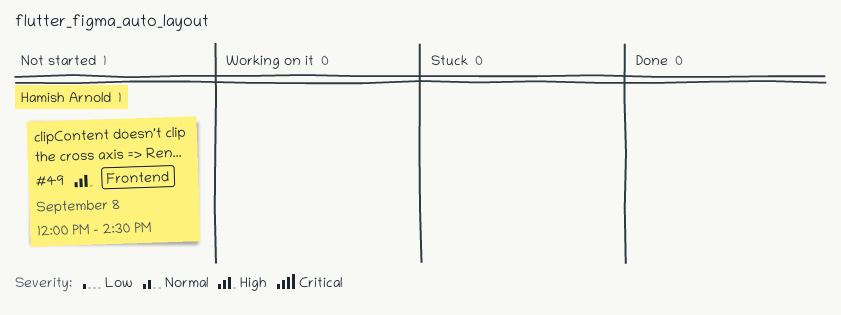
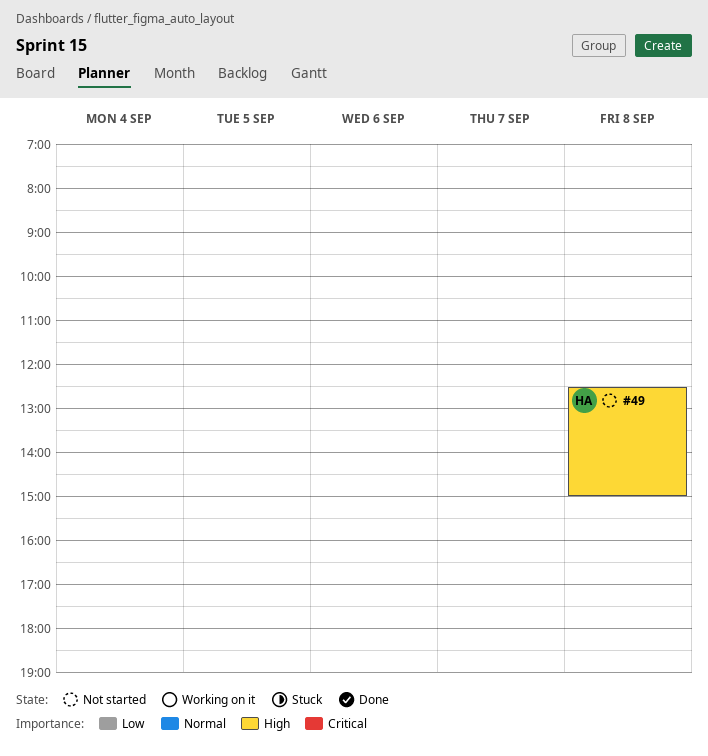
#49, begins: 12:00 -> 12:30
#49, ends: 14:30 -> 15:00

